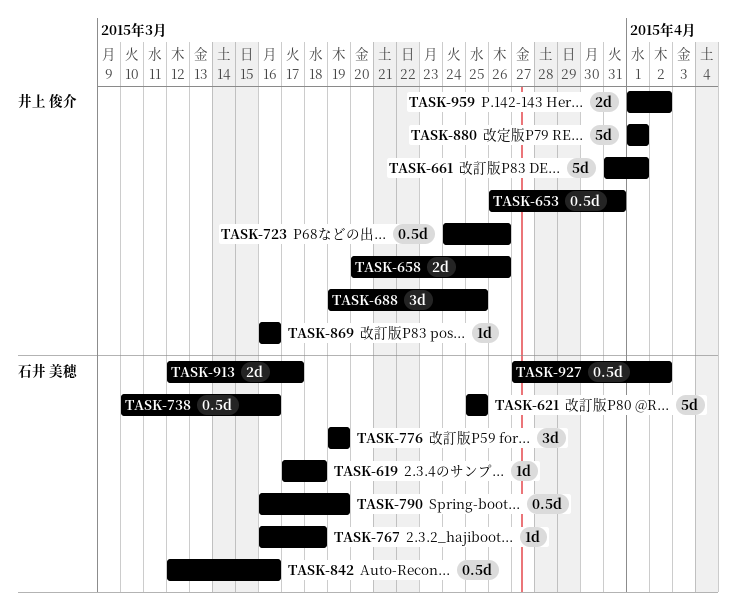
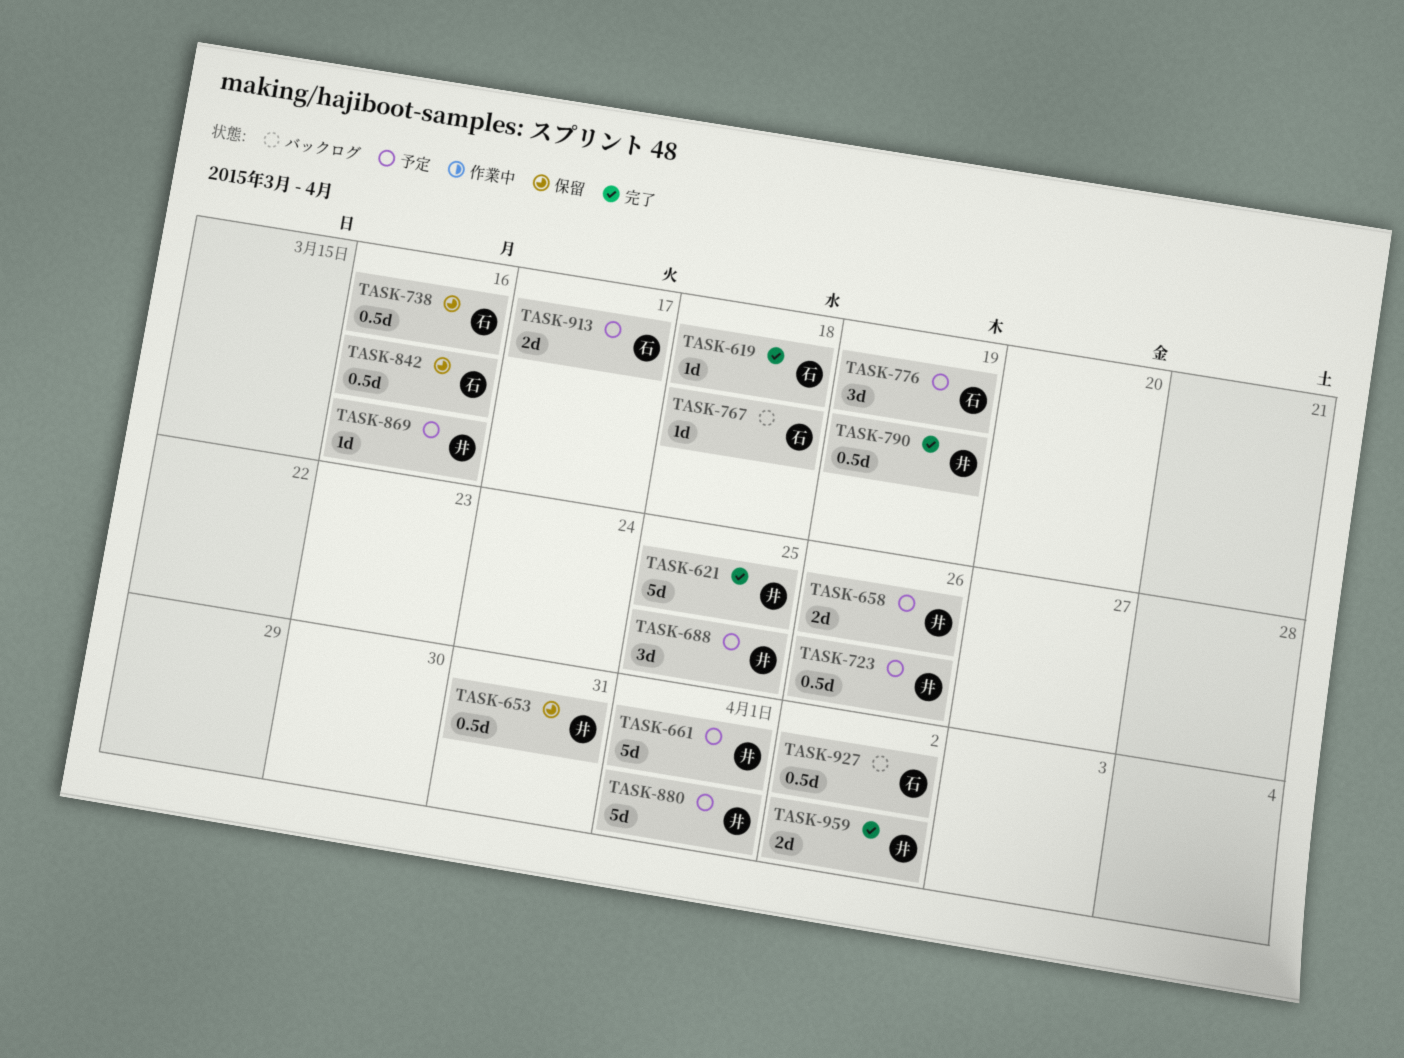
TASK-621, owner: 石井 美穂 -> 井上 俊介
TASK-790, owner: 石井 美穂 -> 井上 俊介

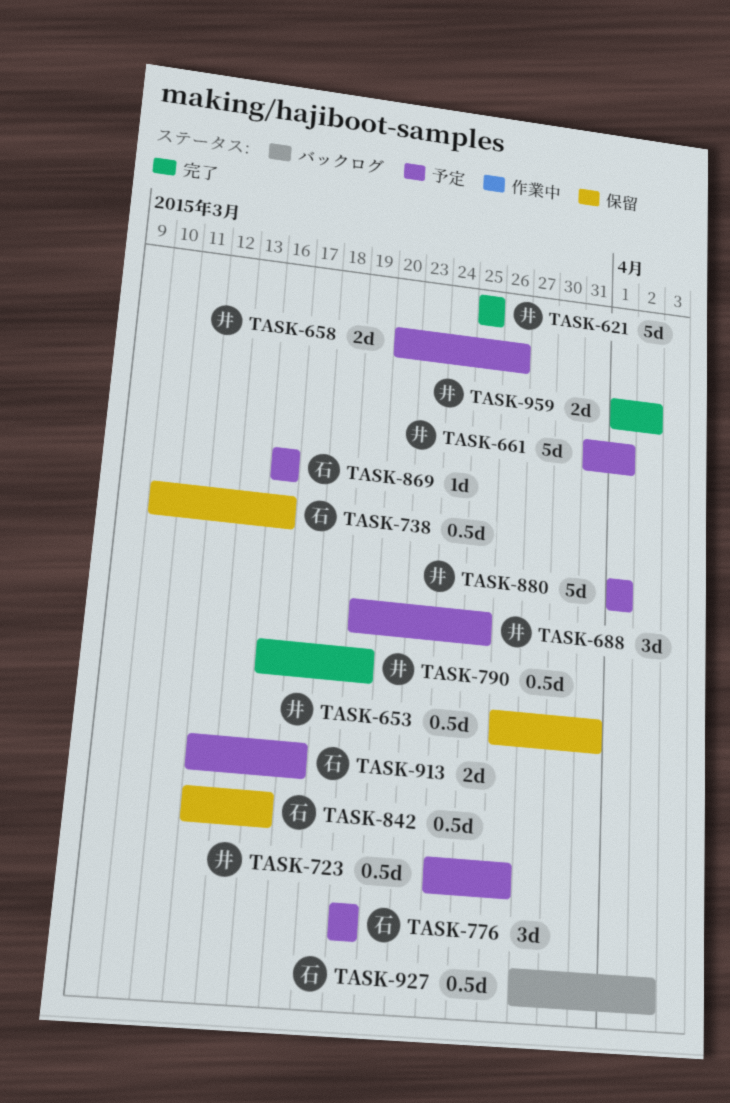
TASK-619: present -> none
TASK-767: present -> none
TASK-869, owner: 井 -> 石

